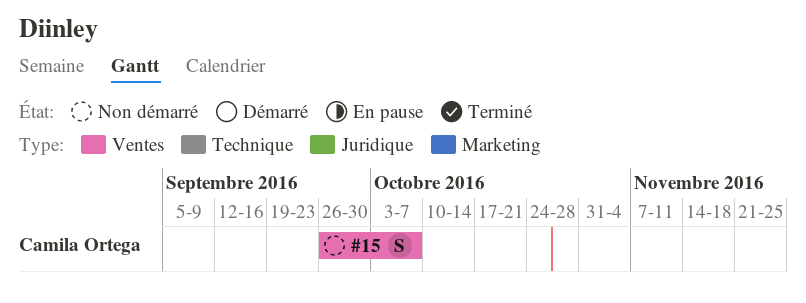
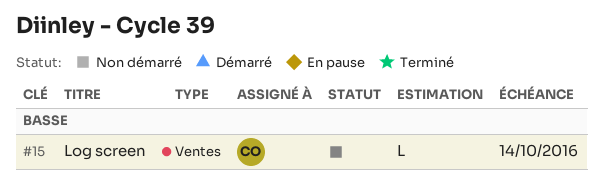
#15, estimate: S -> L
#15, due: Oct 7 -> Oct 14

